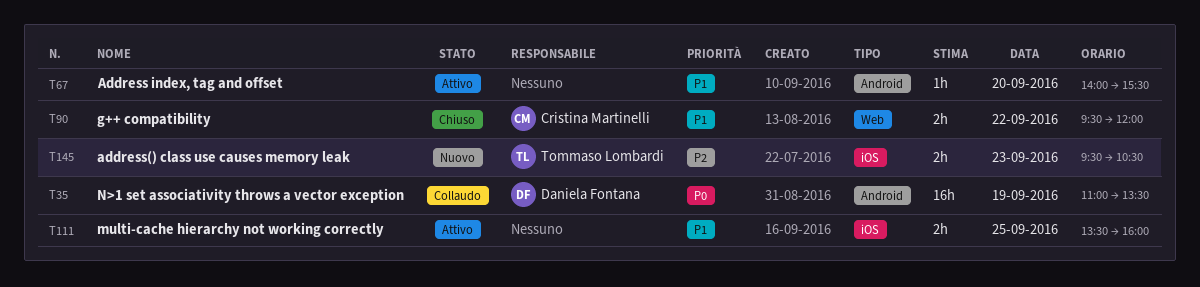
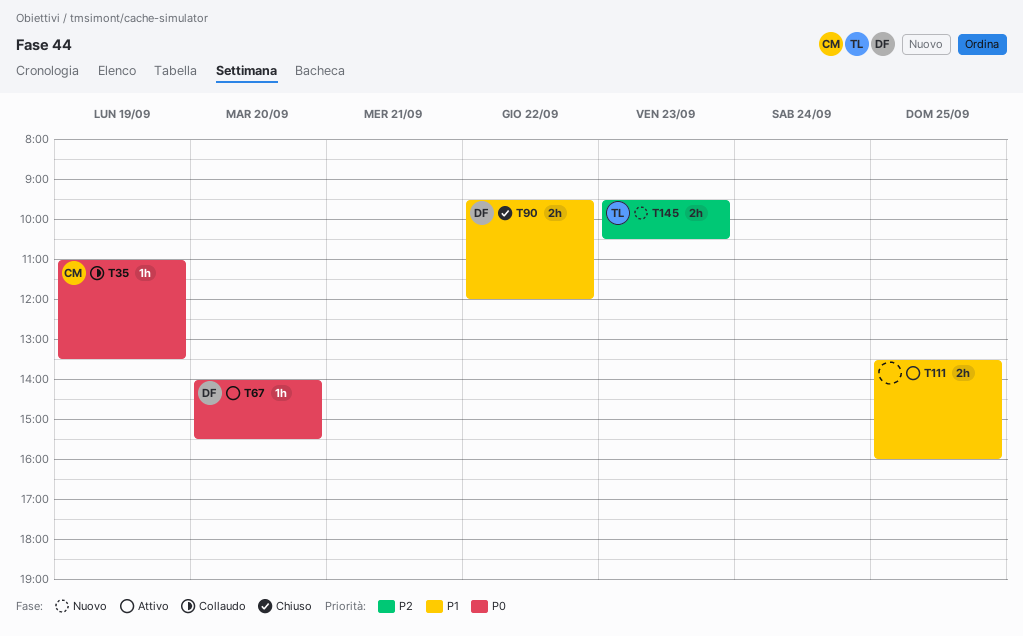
T35, owner: Daniela Fontana -> Cristina Martinelli
T35, estimate: 16h -> 1h
T67, owner: none -> Daniela Fontana
T67, priority: P1 -> P0
T90, owner: Cristina Martinelli -> Daniela Fontana

